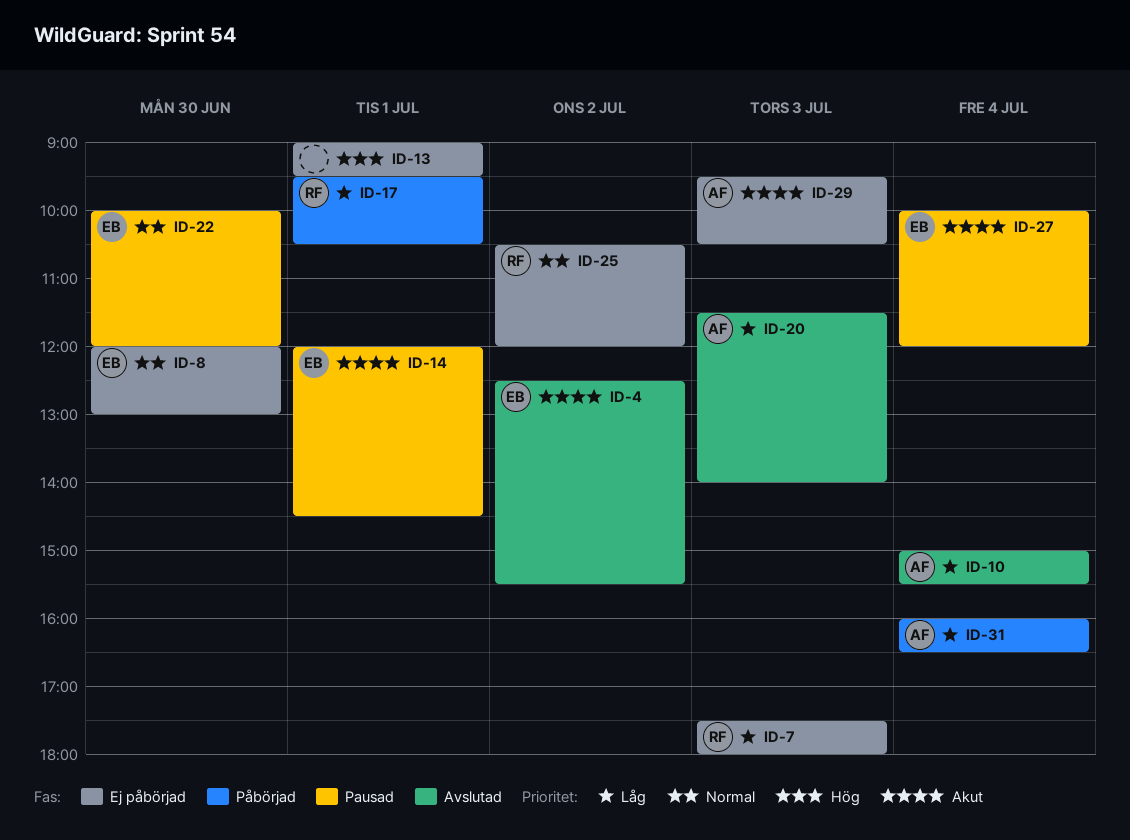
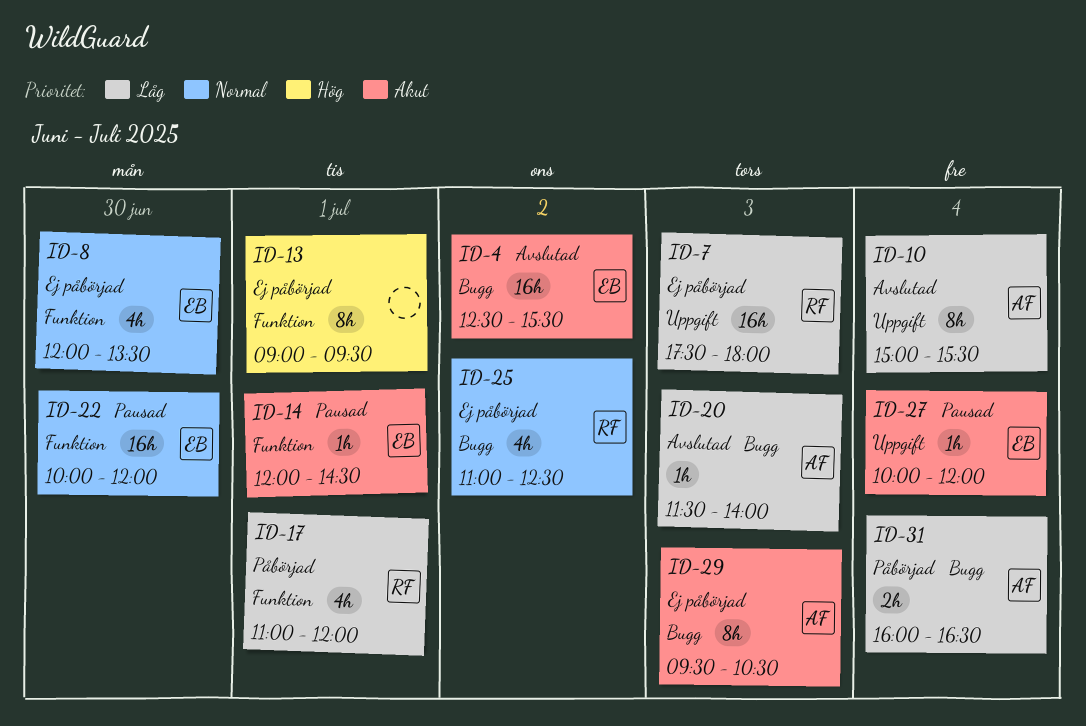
ID-8, ends: 13:00 -> 13:30
ID-17, begins: 09:30 -> 11:00
ID-17, ends: 10:30 -> 12:00
ID-25, begins: 10:30 -> 11:00
ID-25, ends: 12:00 -> 12:30

